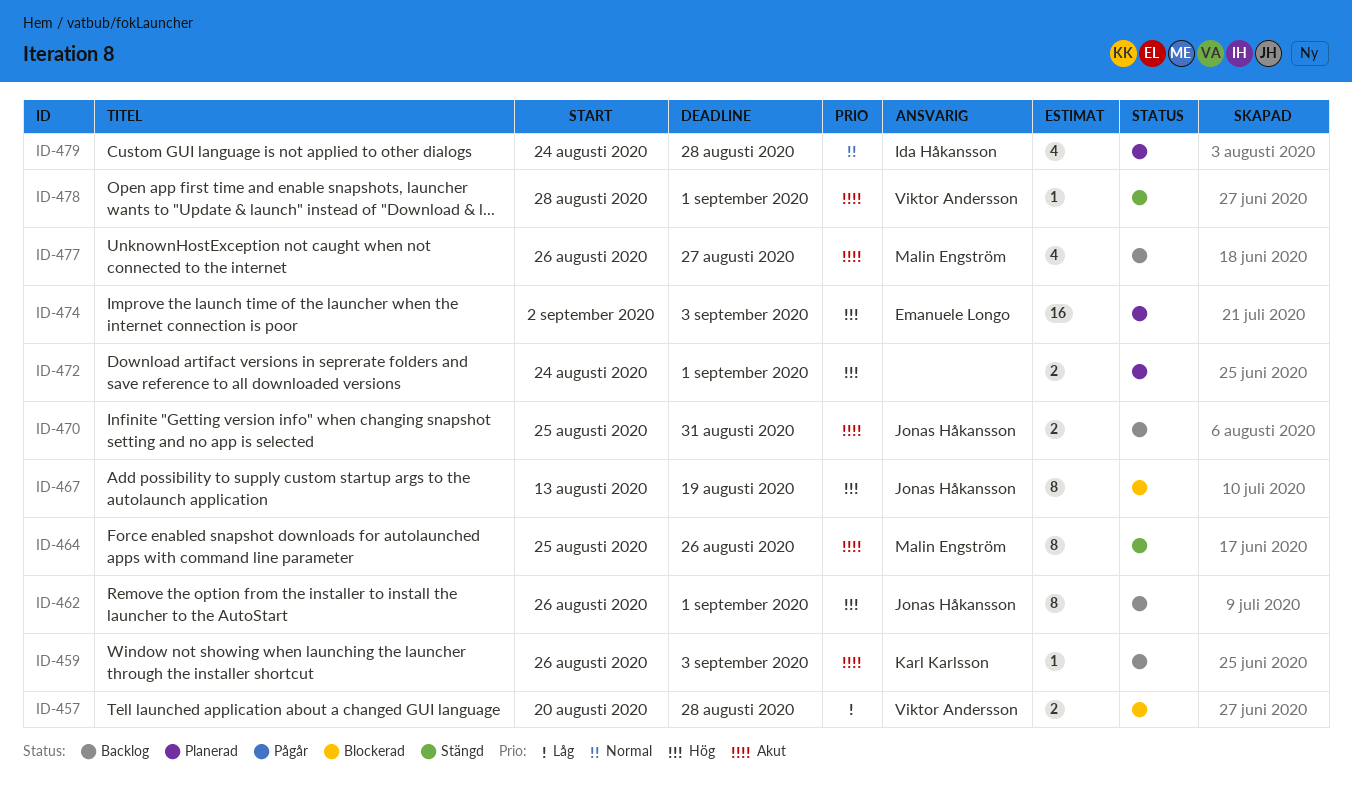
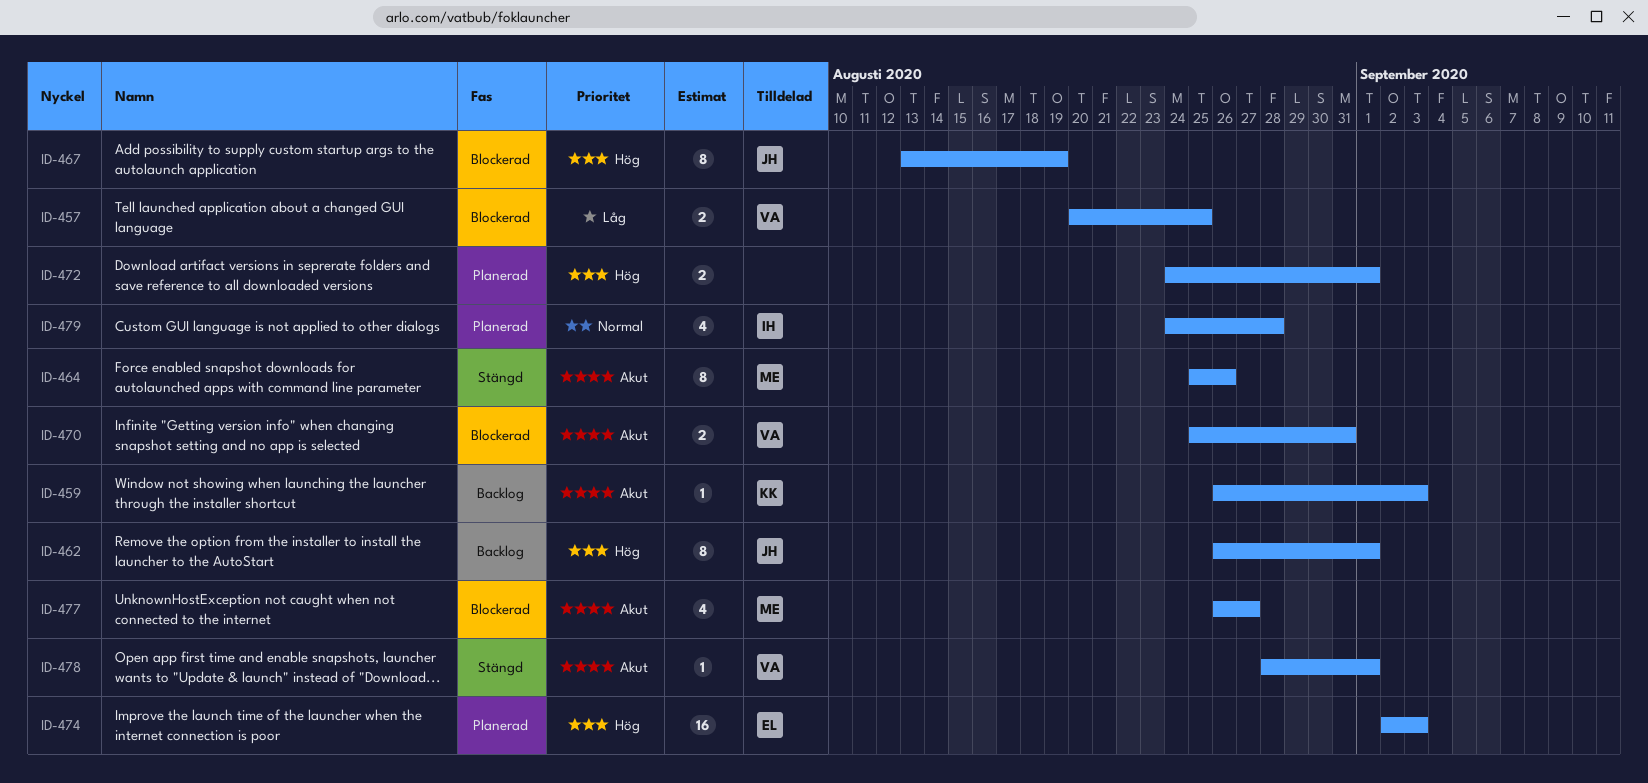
ID-457, due: Aug 28 -> Aug 25
ID-470, status: Backlog -> Blockerad
ID-470, owner: Jonas Håkansson -> Viktor Andersson
ID-477, status: Backlog -> Blockerad

